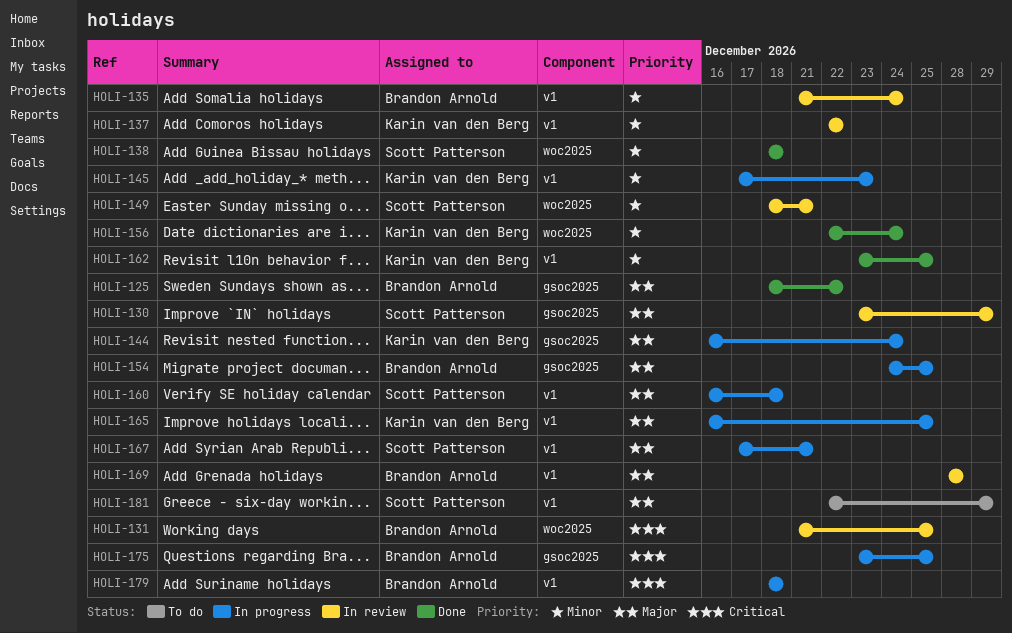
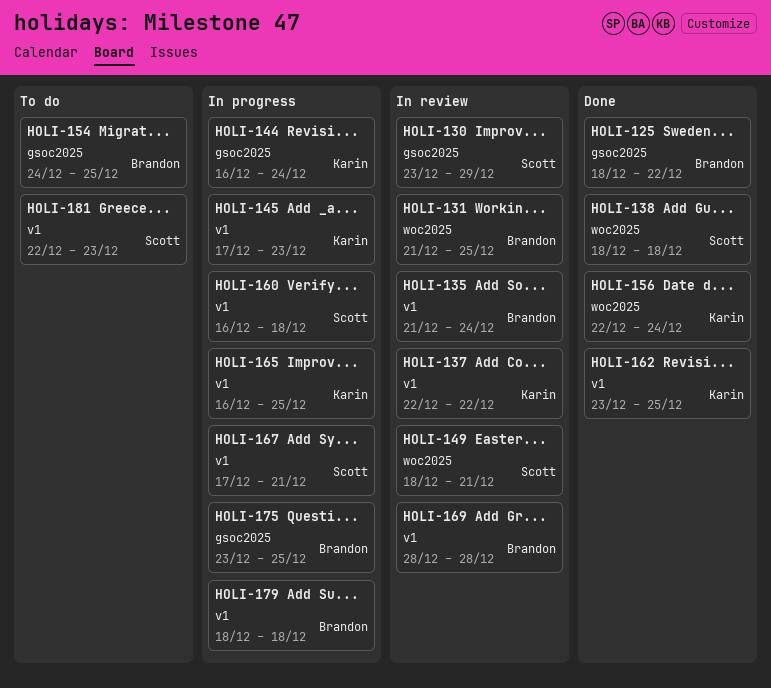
HOLI-154, status: In progress -> To do
HOLI-181, due: Dec 29 -> Dec 23

